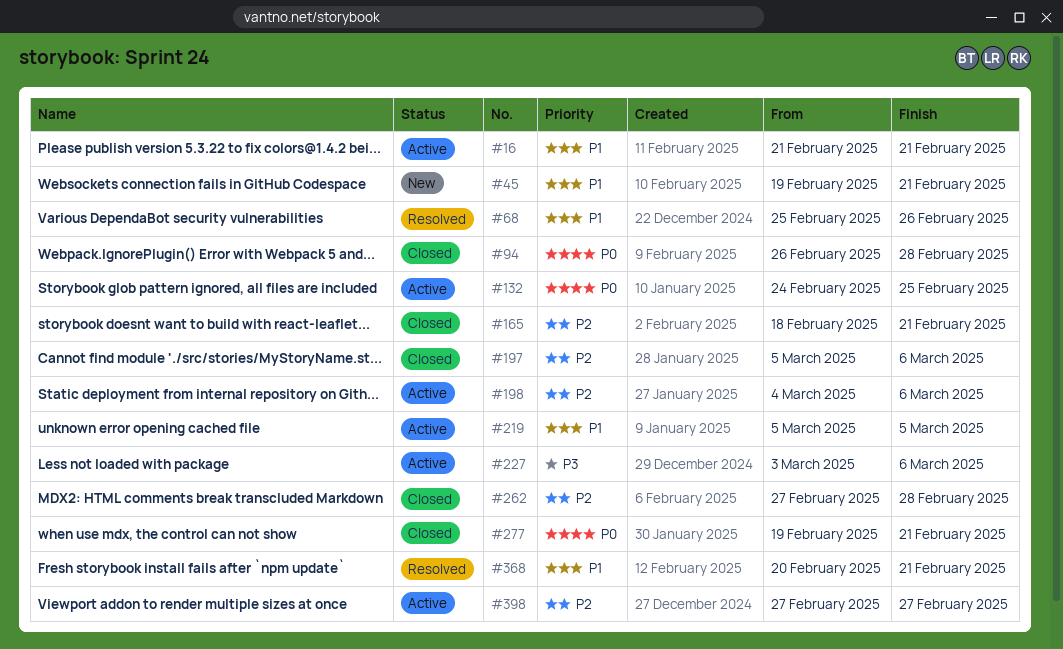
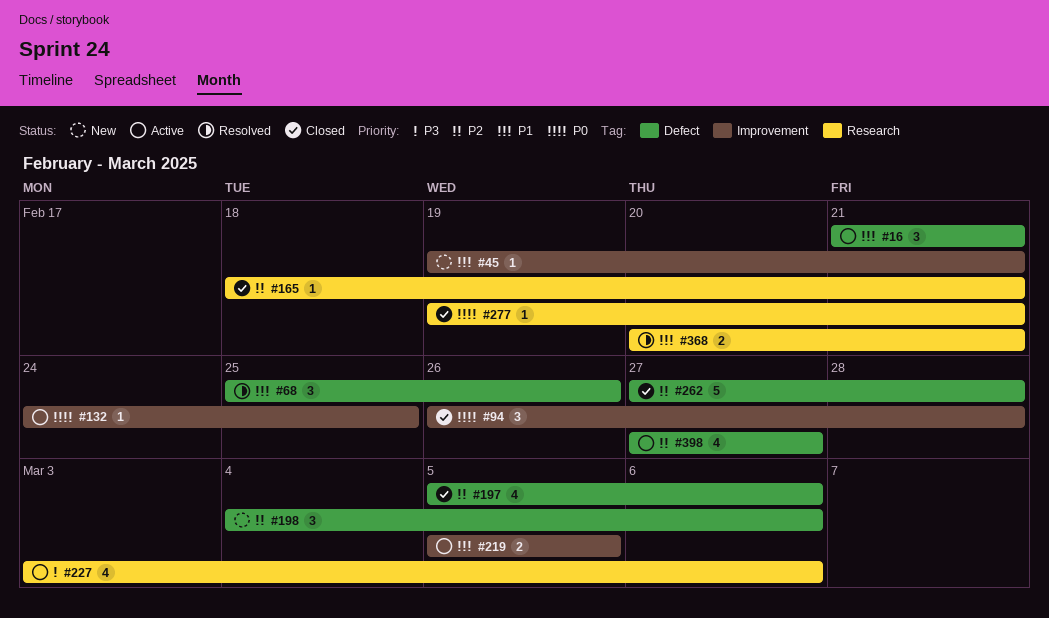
#198, status: Active -> New

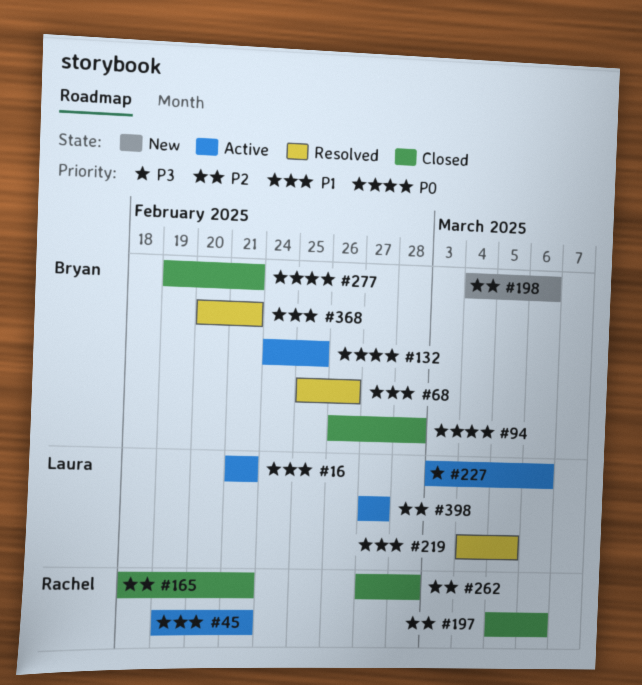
#45, status: New -> Active
#219, status: Active -> Resolved
#219, start: Mar 5 -> Mar 4

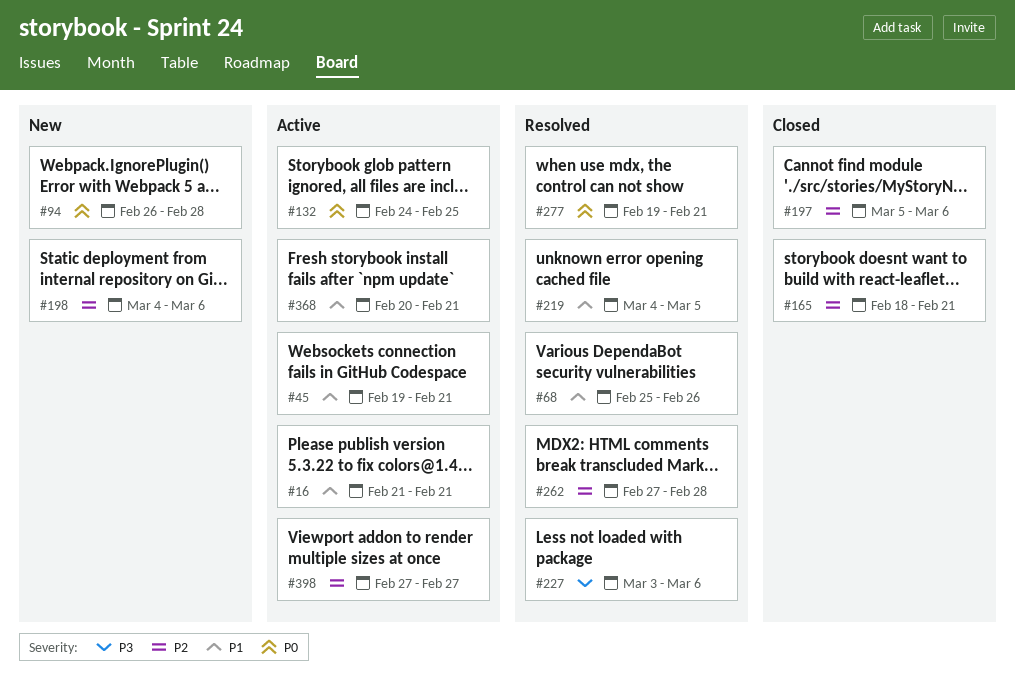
#94, status: Closed -> New
#227, status: Active -> Resolved
#262, status: Closed -> Resolved
#277, status: Closed -> Resolved
#368, status: Resolved -> Active

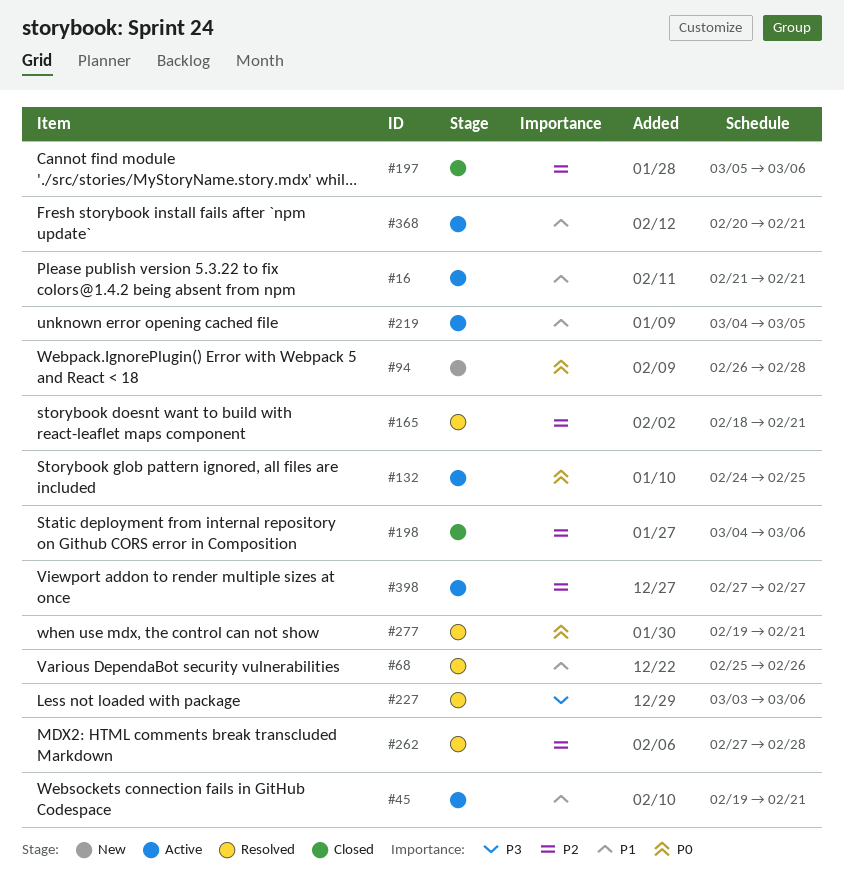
#165, status: Closed -> Resolved
#198, status: New -> Closed
#219, status: Resolved -> Active

